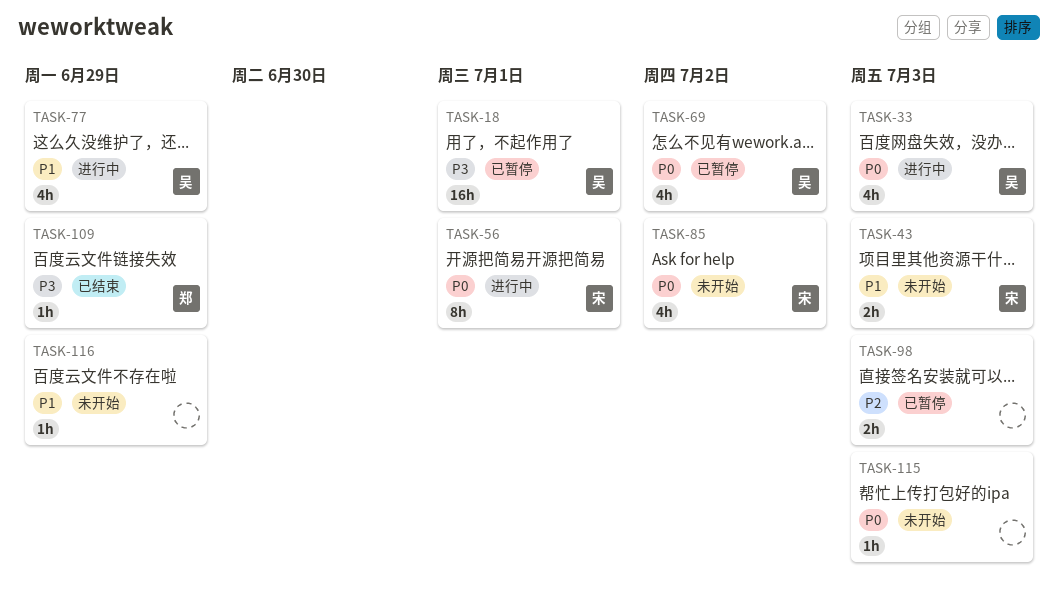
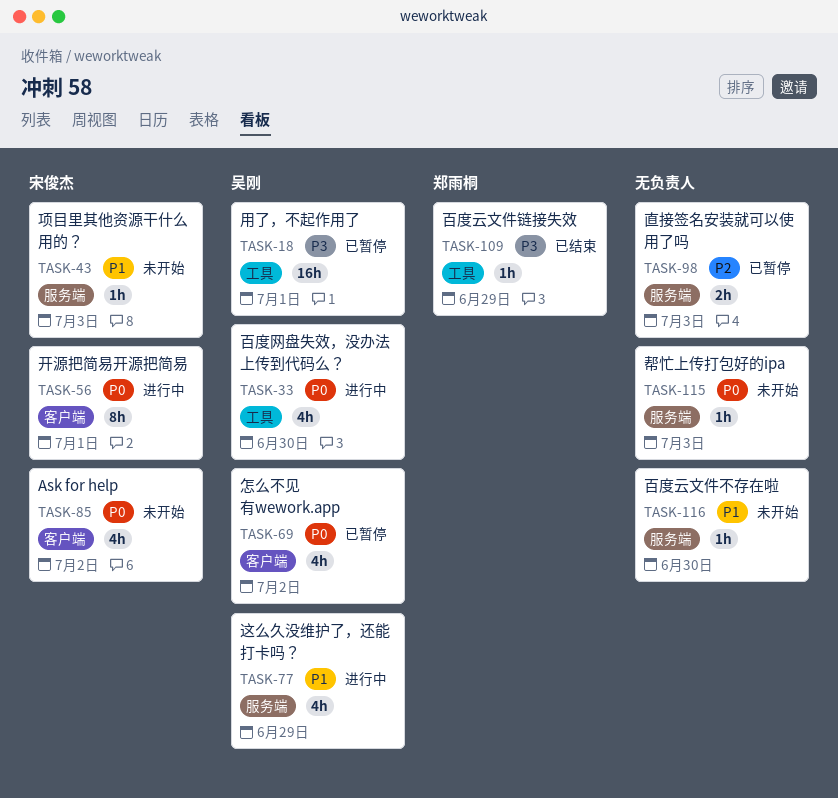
TASK-33, due: Jul 3 -> Jun 30
TASK-43, estimate: 2h -> 1h
TASK-116, due: Jun 29 -> Jun 30

